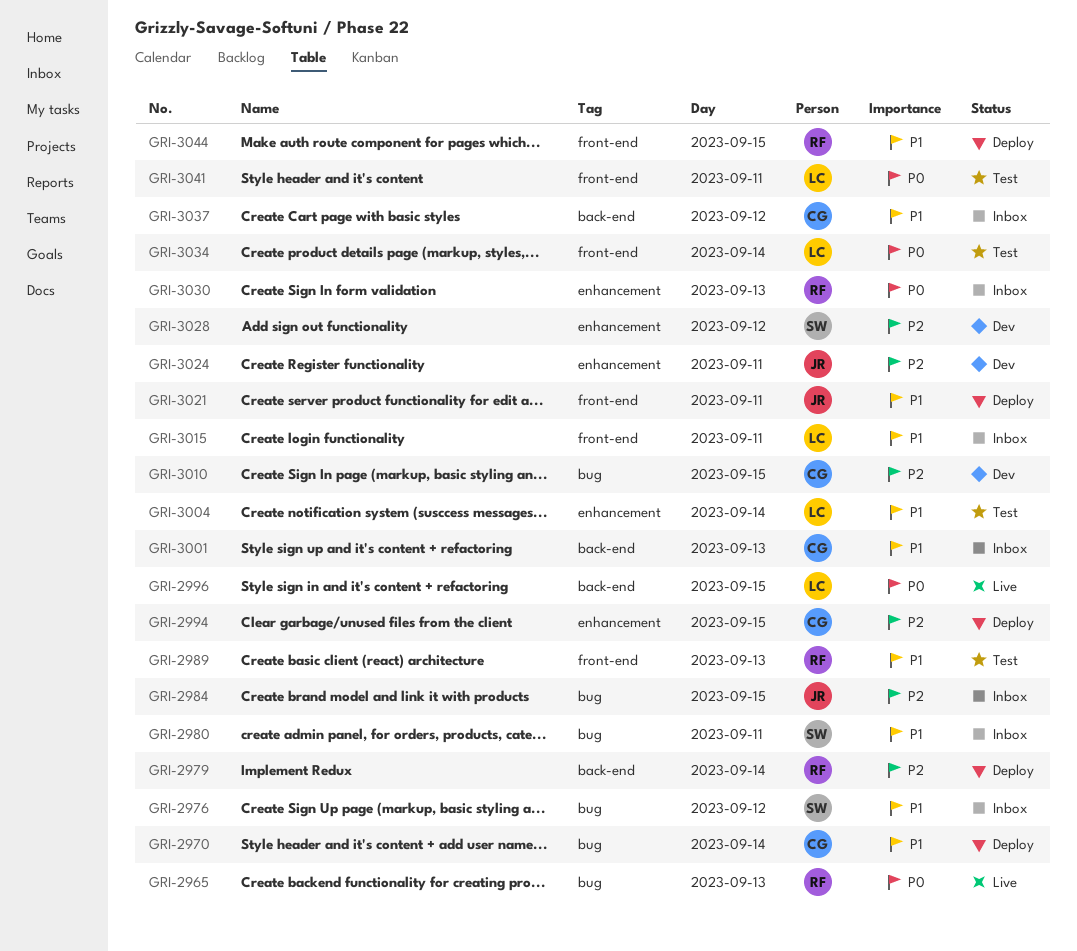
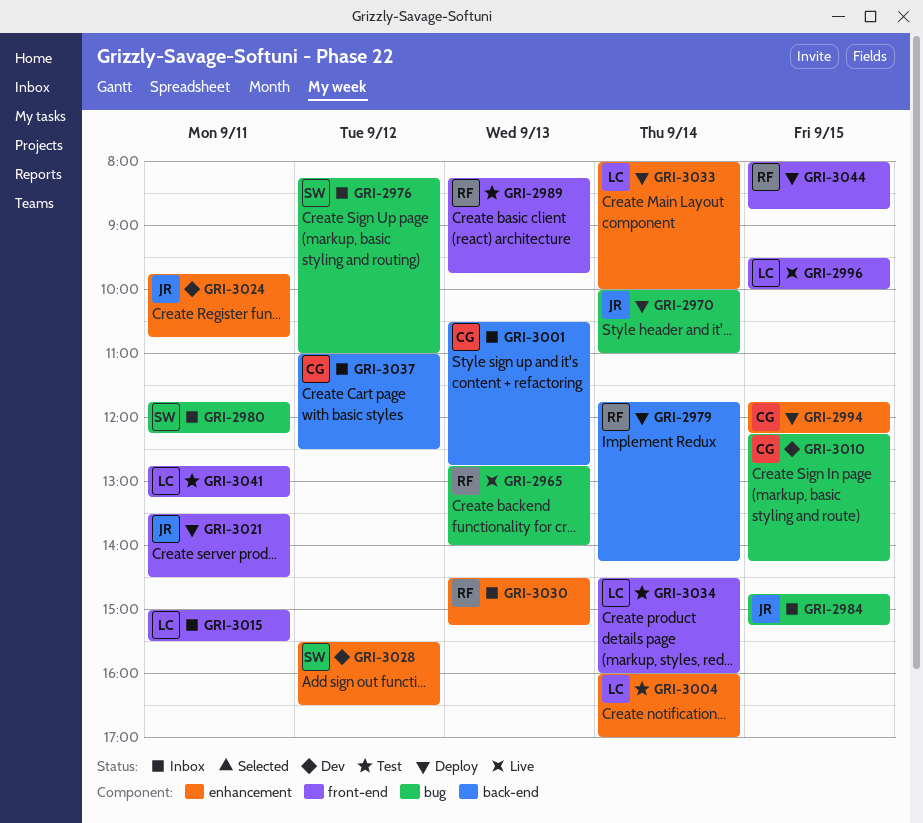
GRI-2970, owner: CG -> JR
GRI-2996, label: back-end -> front-end
GRI-3033: none -> present

